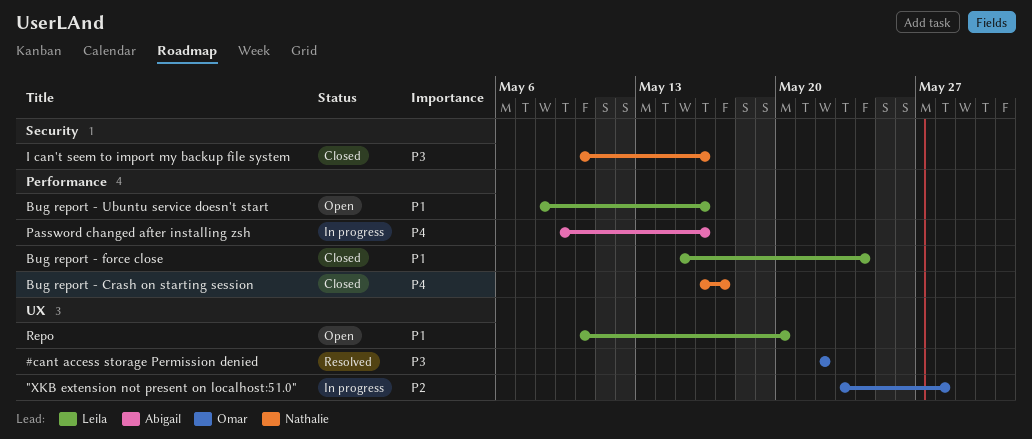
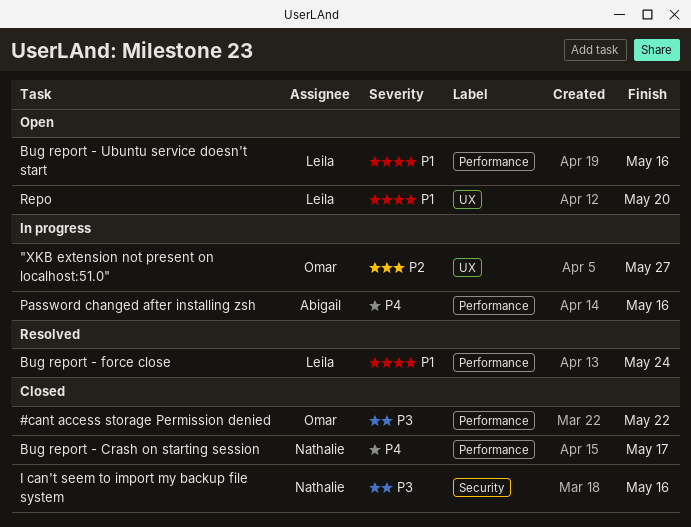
"XKB extension not present on localhost:51.0", due: May 28 -> May 27
#cant access storage Permission denied, status: Resolved -> Closed
#cant access storage Permission denied, label: UX -> Performance
Bug report - force close, status: Closed -> Resolved

